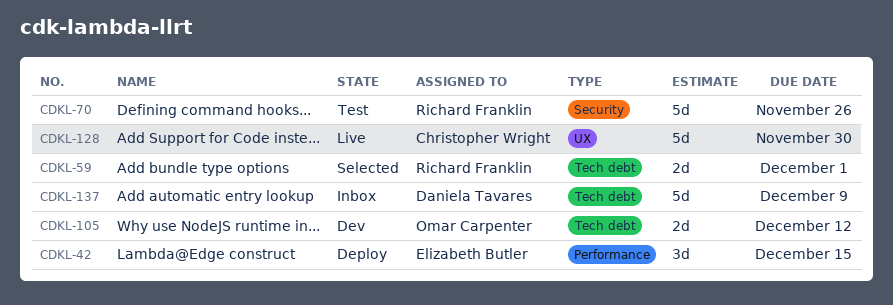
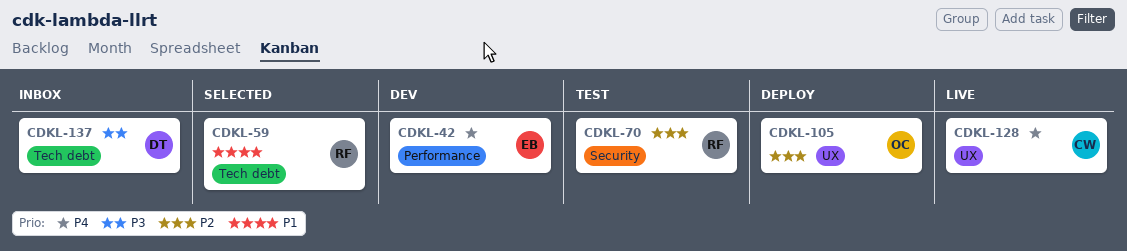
CDKL-42, status: Deploy -> Dev
CDKL-105, status: Dev -> Deploy
CDKL-105, label: Tech debt -> UX

